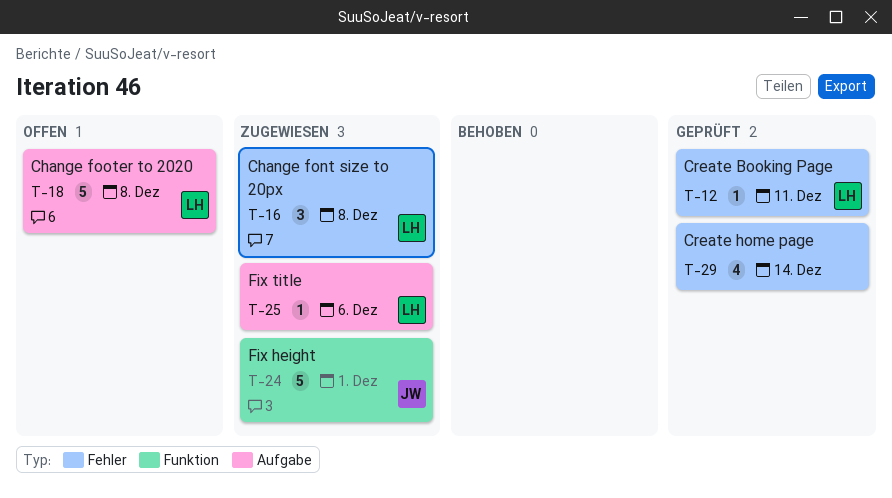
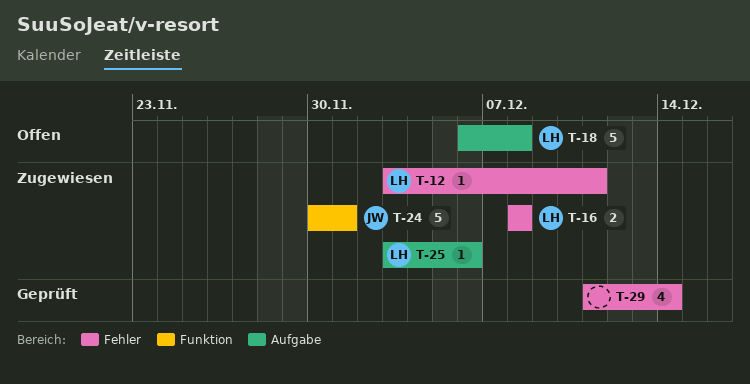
T-12, status: Geprüft -> Zugewiesen
T-16, estimate: 3 -> 2

